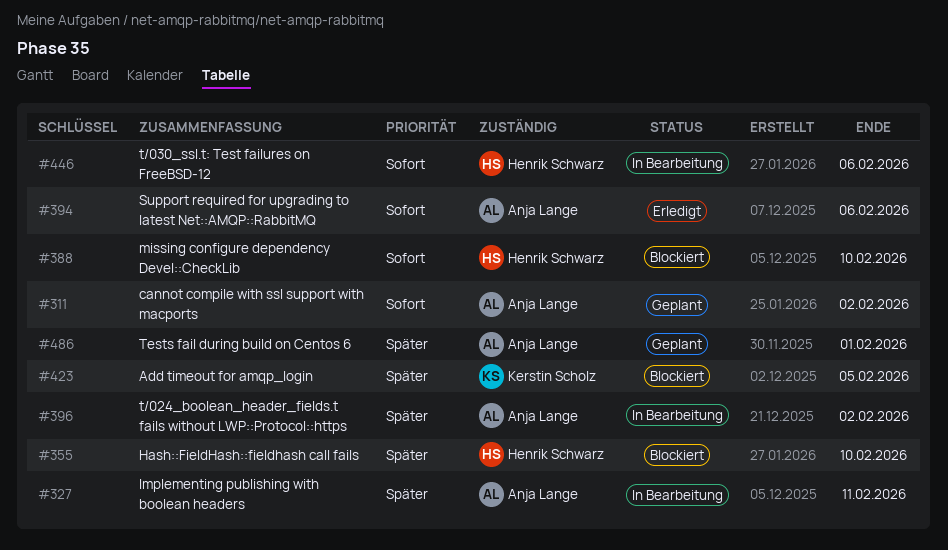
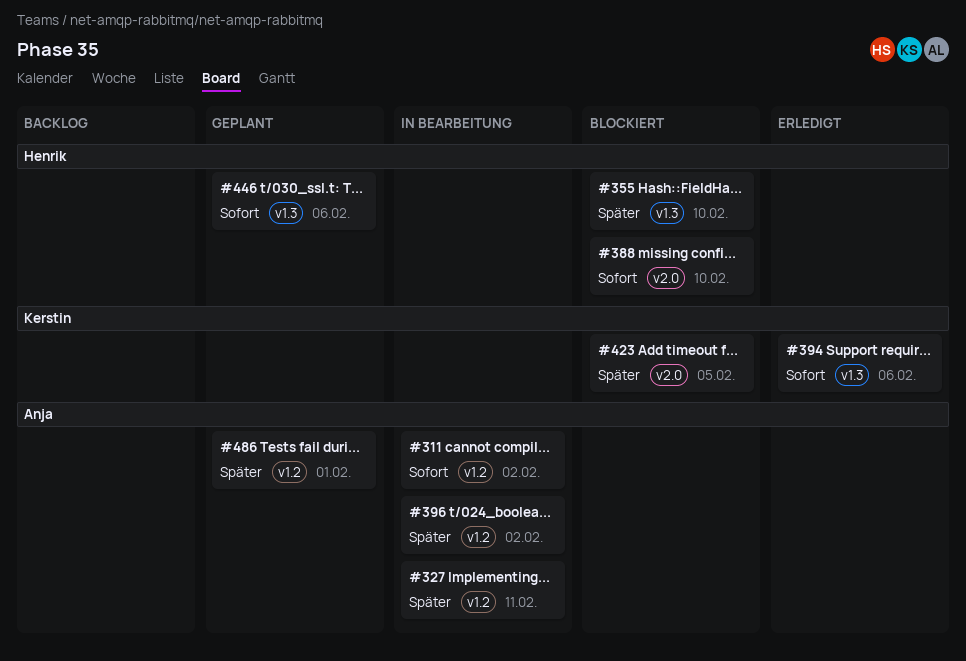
#311, status: Geplant -> In Bearbeitung
#394, owner: Anja Lange -> Kerstin Scholz
#446, status: In Bearbeitung -> Geplant

